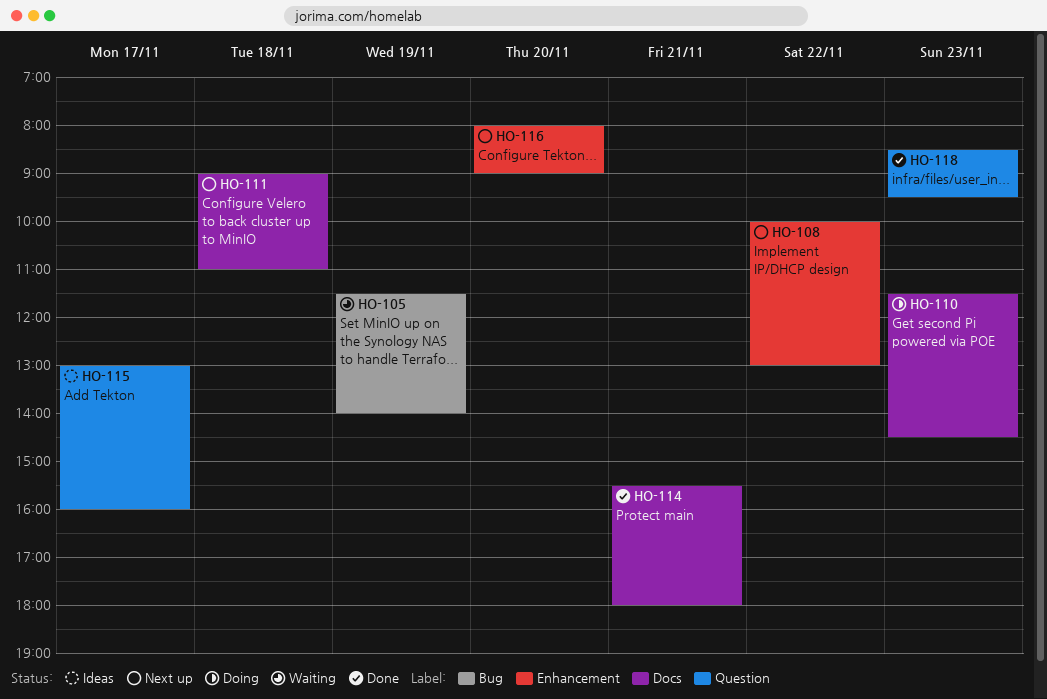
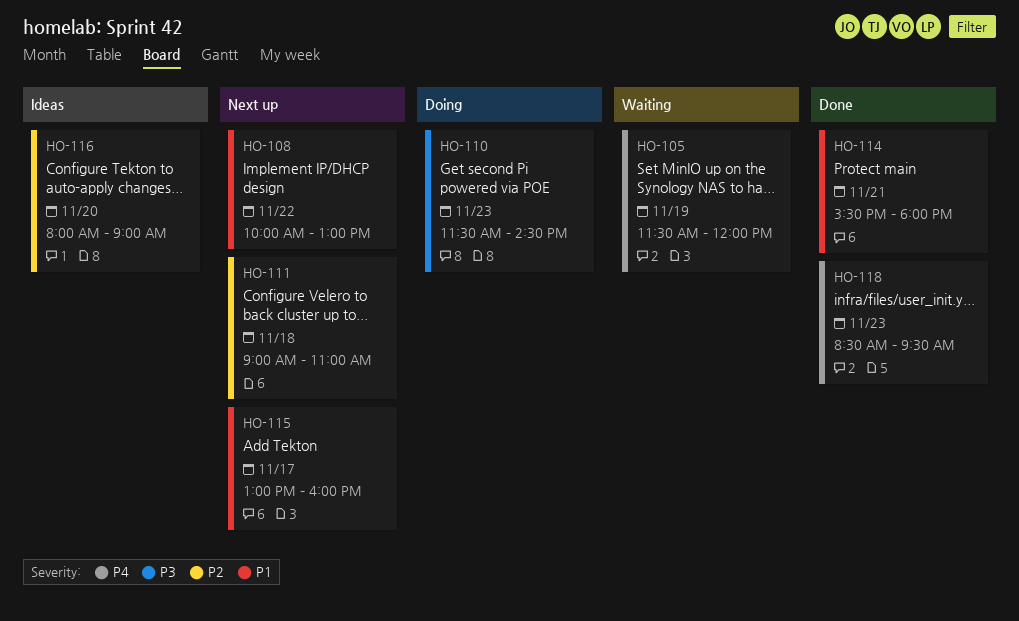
HO-105, ends: 14:00 -> 12:00
HO-115, status: Ideas -> Next up
HO-116, status: Next up -> Ideas

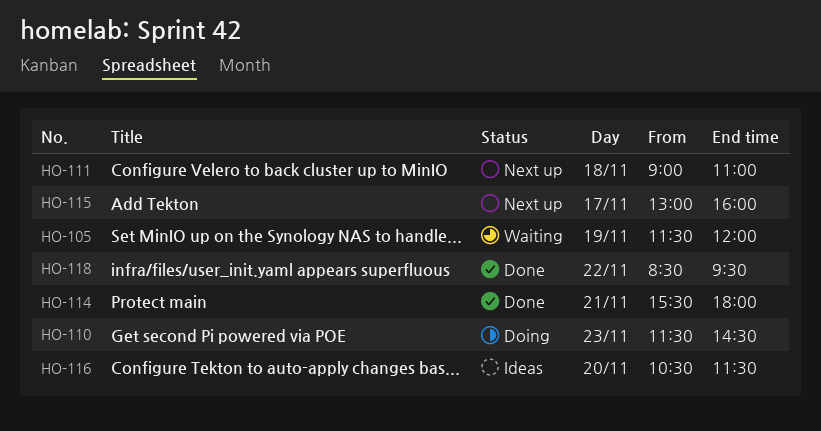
HO-108: present -> none
HO-116, begins: 08:00 -> 10:30
HO-116, ends: 09:00 -> 11:30
HO-118, day: Nov 23 -> Nov 22

